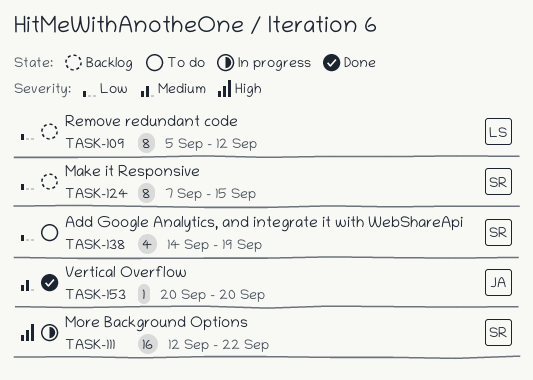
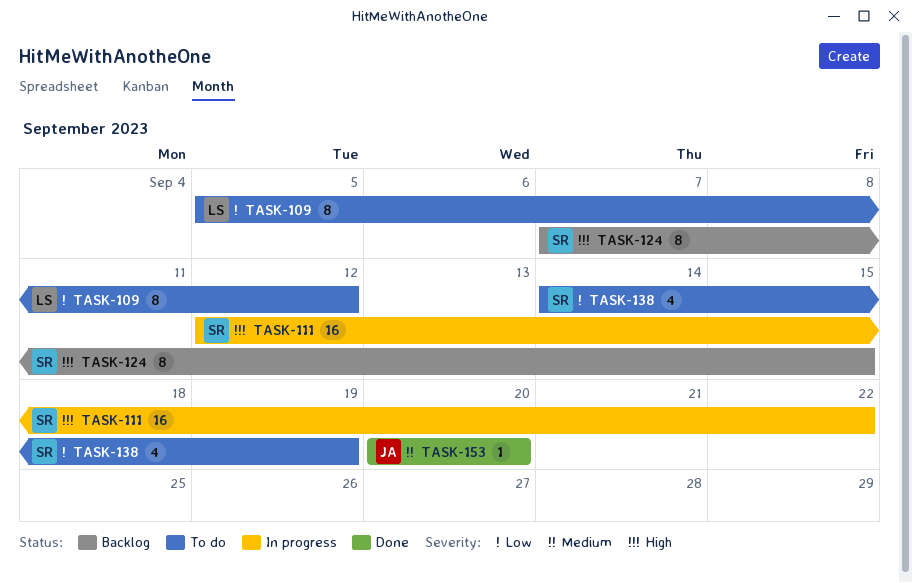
TASK-109, status: Backlog -> To do
TASK-124, priority: Low -> High

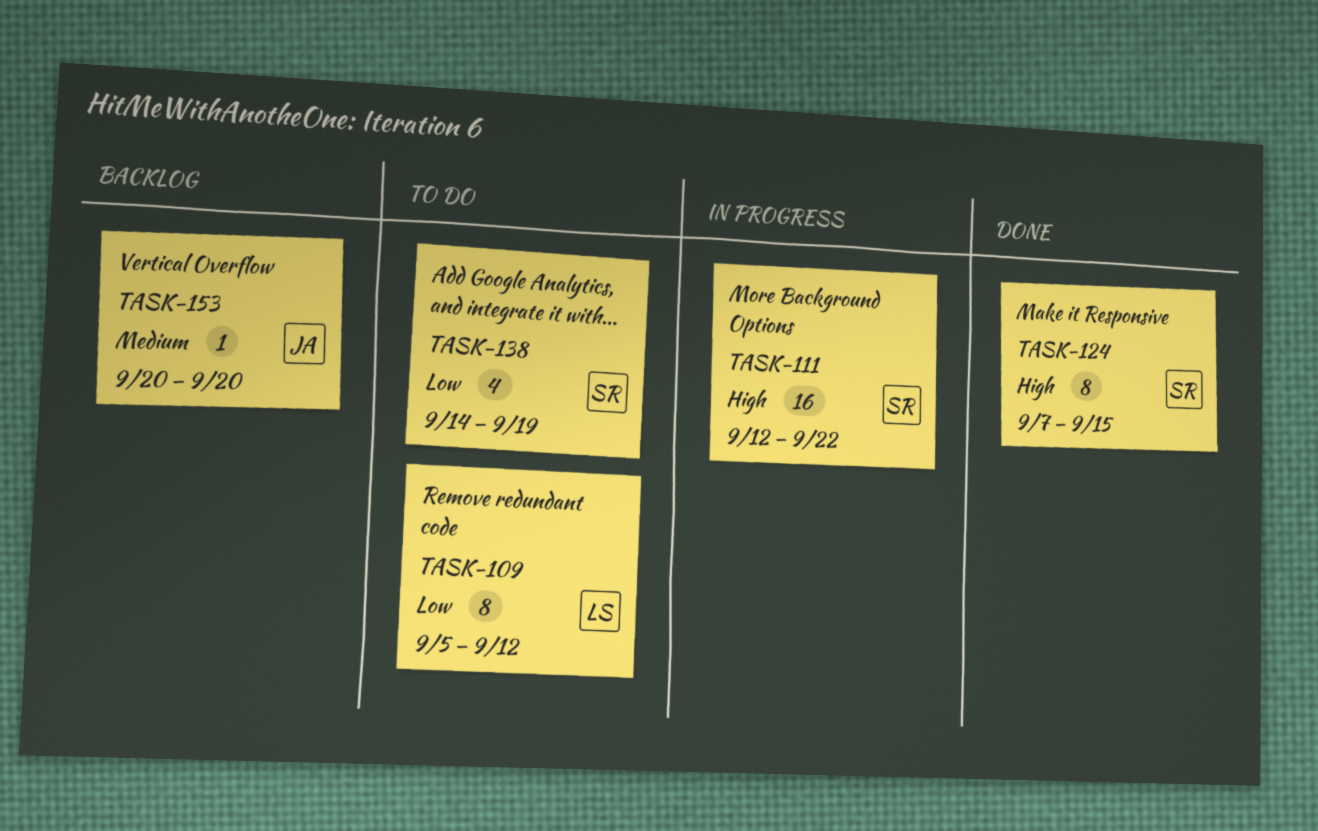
TASK-124, status: Backlog -> Done
TASK-153, status: Done -> Backlog

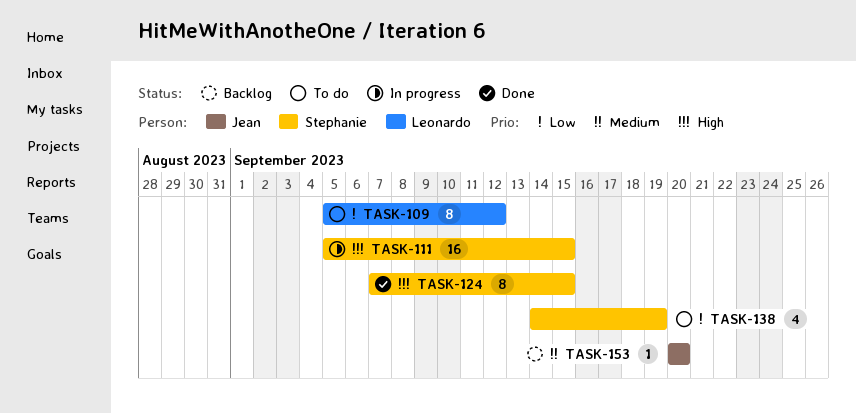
TASK-111, start: Sep 12 -> Sep 5
TASK-111, due: Sep 22 -> Sep 15

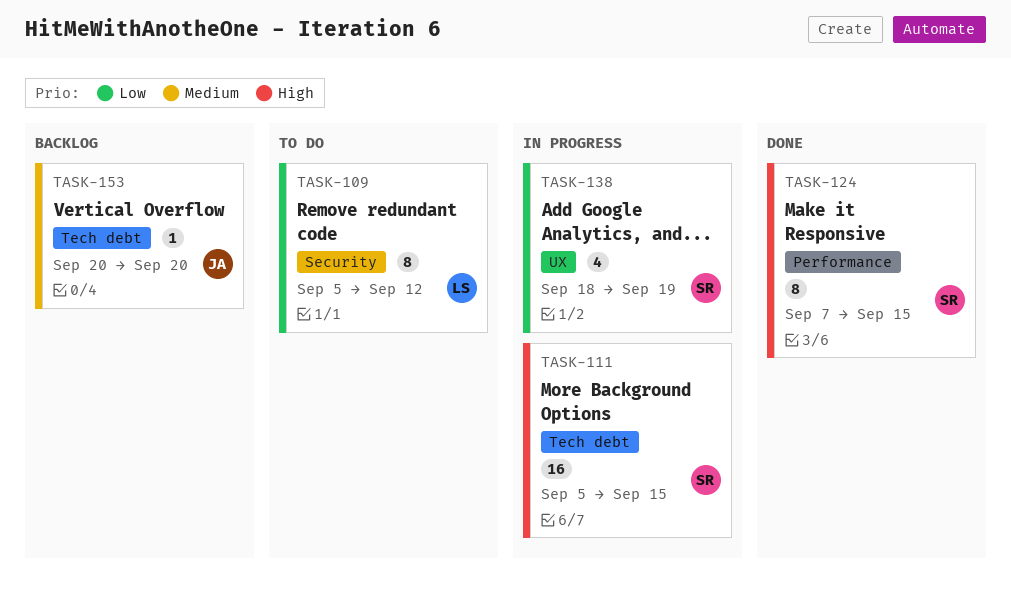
TASK-138, status: To do -> In progress
TASK-138, start: Sep 14 -> Sep 18

